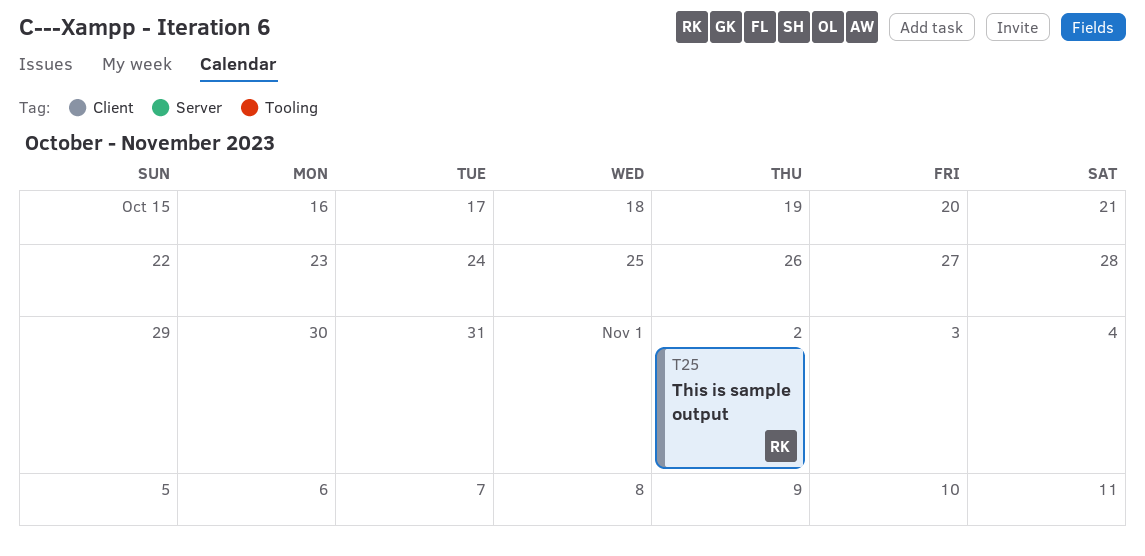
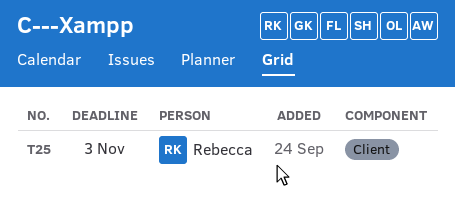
T25, due: Nov 2 -> Nov 3

